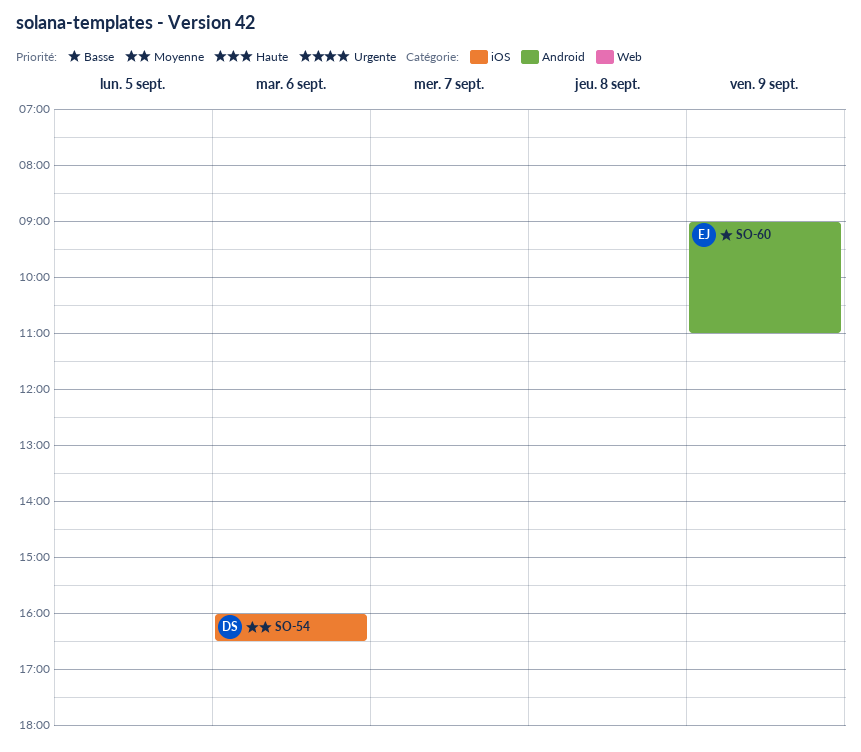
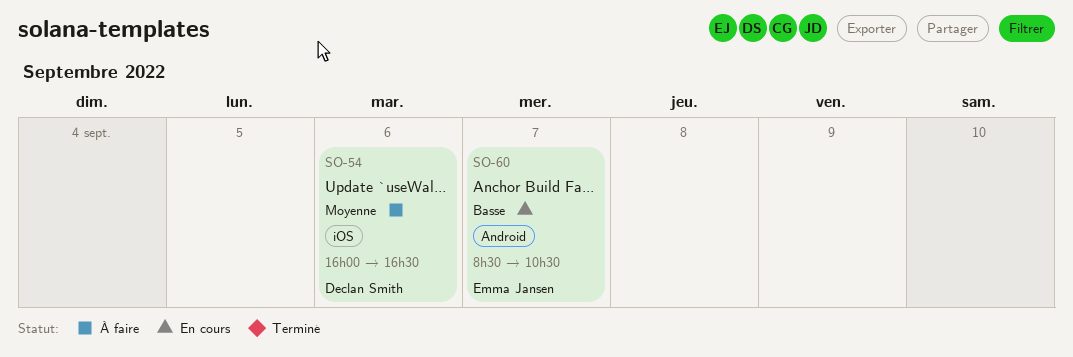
SO-60, day: Sep 9 -> Sep 7
SO-60, begins: 09:00 -> 08:30
SO-60, ends: 11:00 -> 10:30

